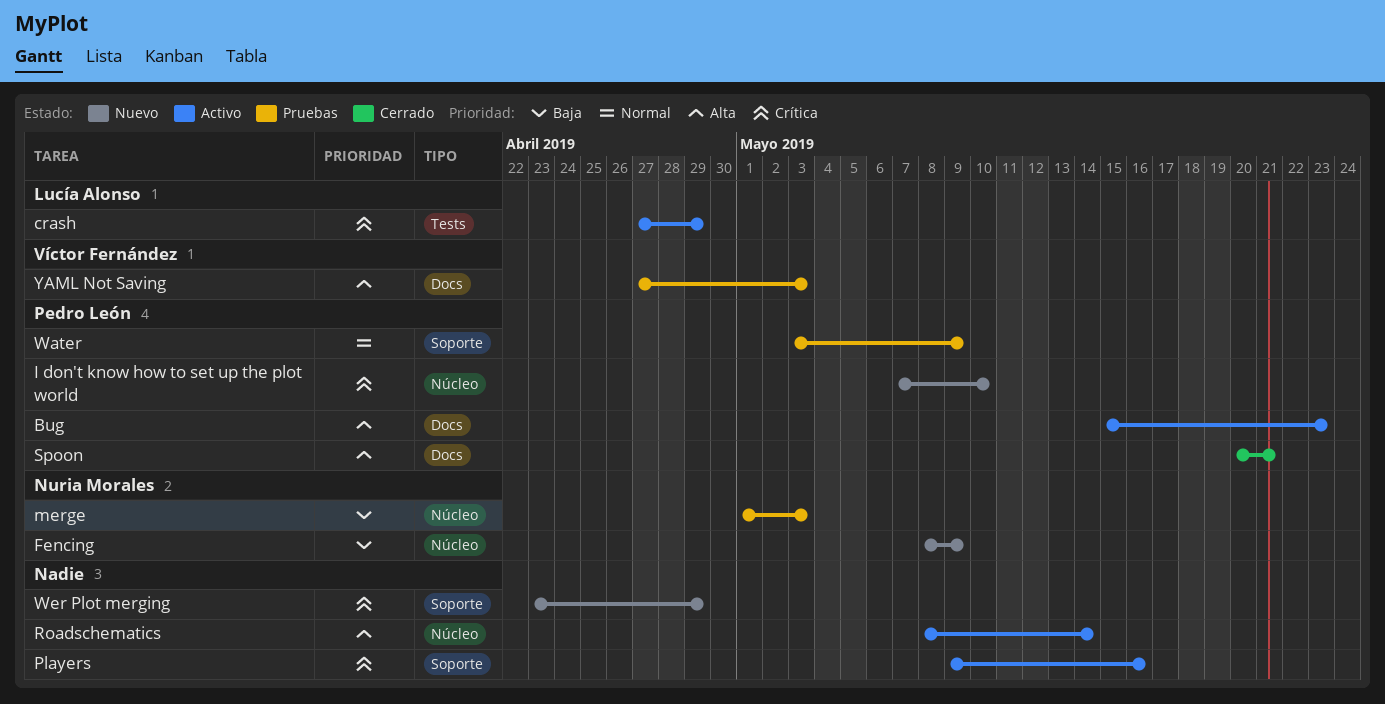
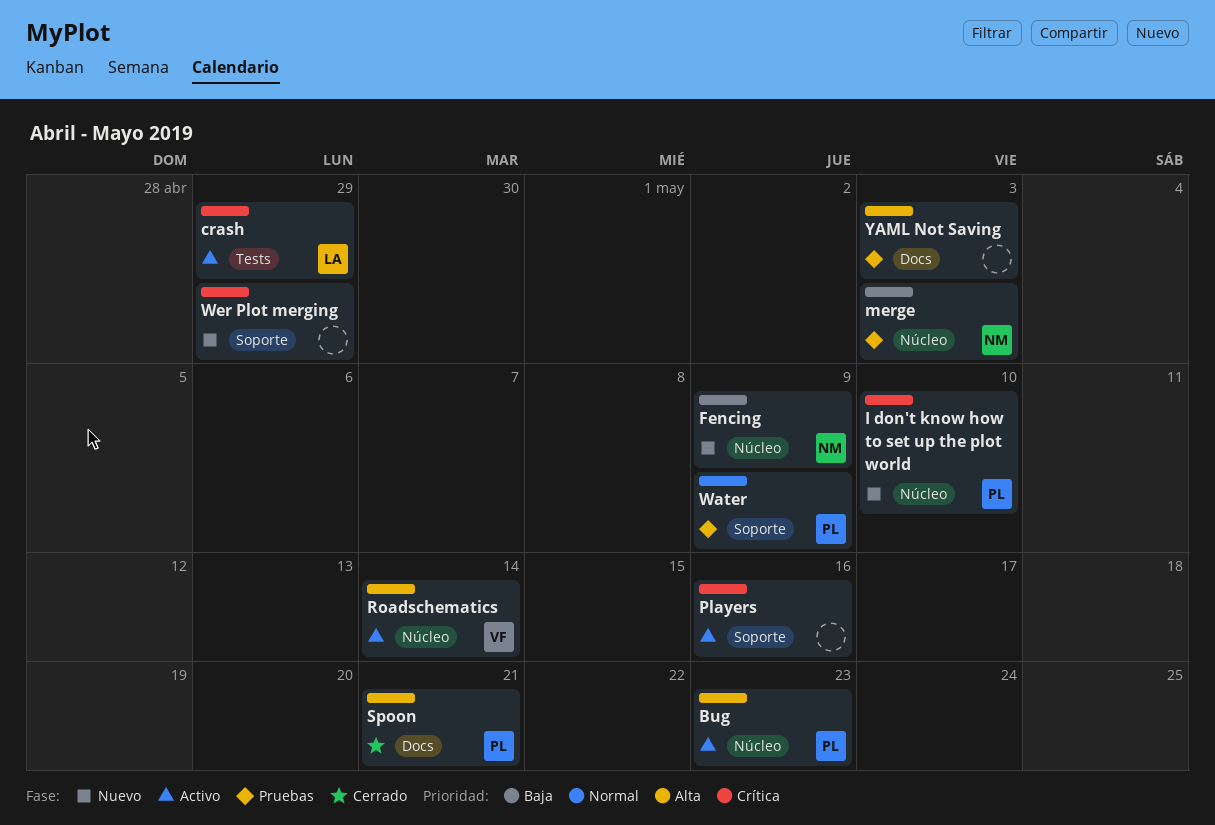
Bug, label: Docs -> Núcleo
Roadschematics, owner: none -> Víctor Fernández
YAML Not Saving, owner: Víctor Fernández -> none

